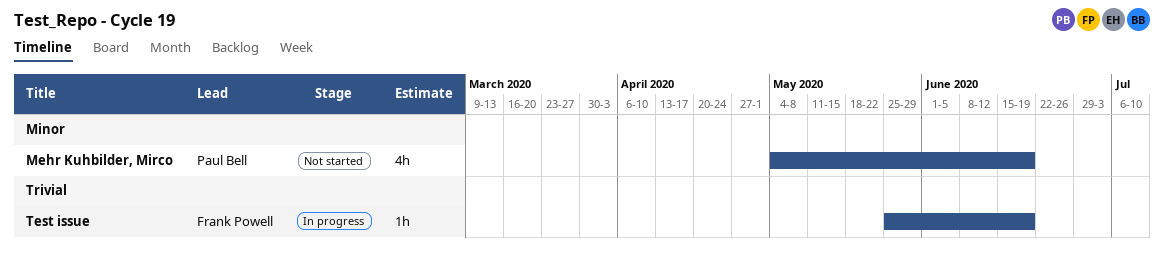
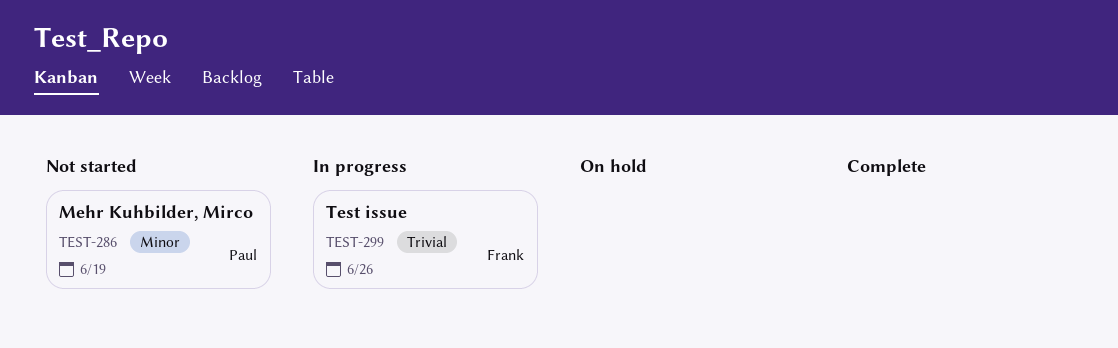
Test issue, due: Jun 19 -> Jun 26

